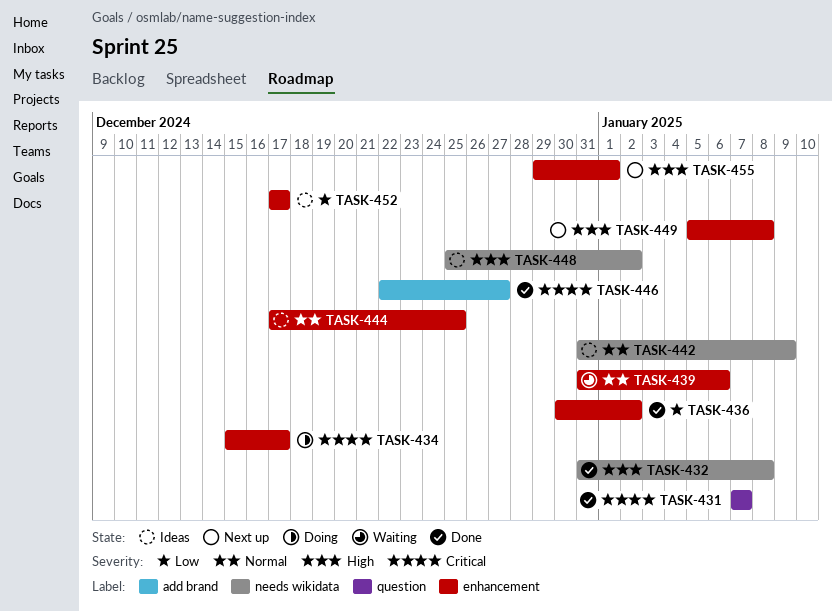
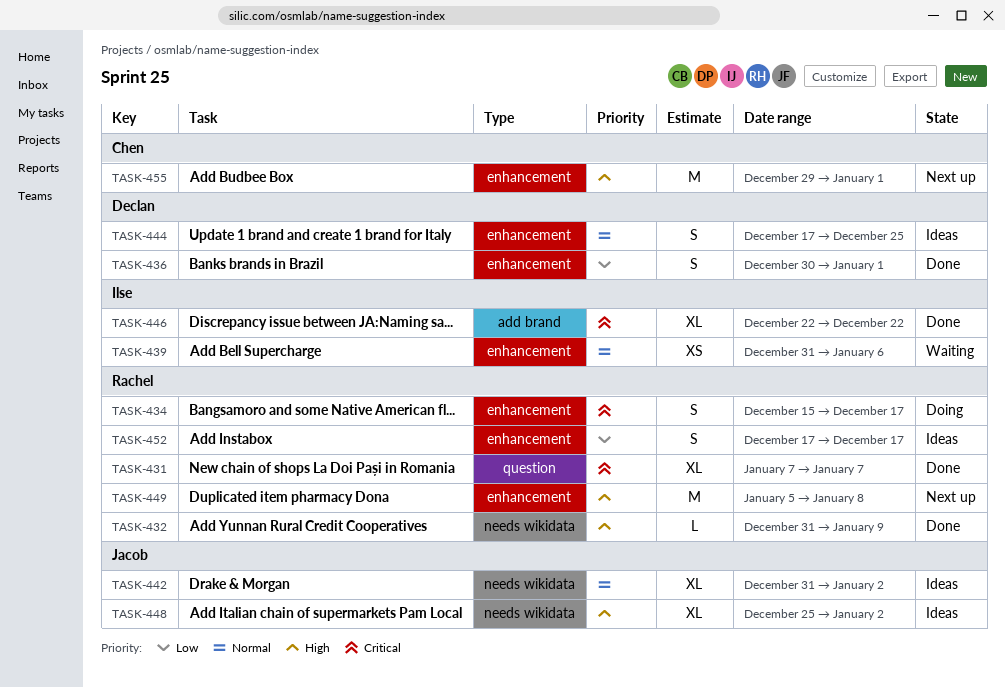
TASK-432, due: Jan 8 -> Jan 9
TASK-436, due: Jan 2 -> Jan 1
TASK-442, due: Jan 9 -> Jan 2
TASK-446, due: Dec 27 -> Dec 22

